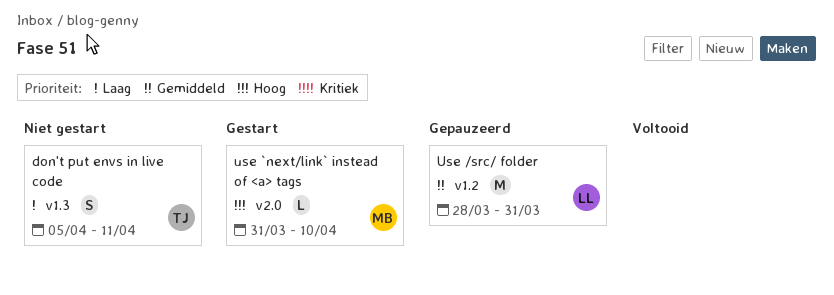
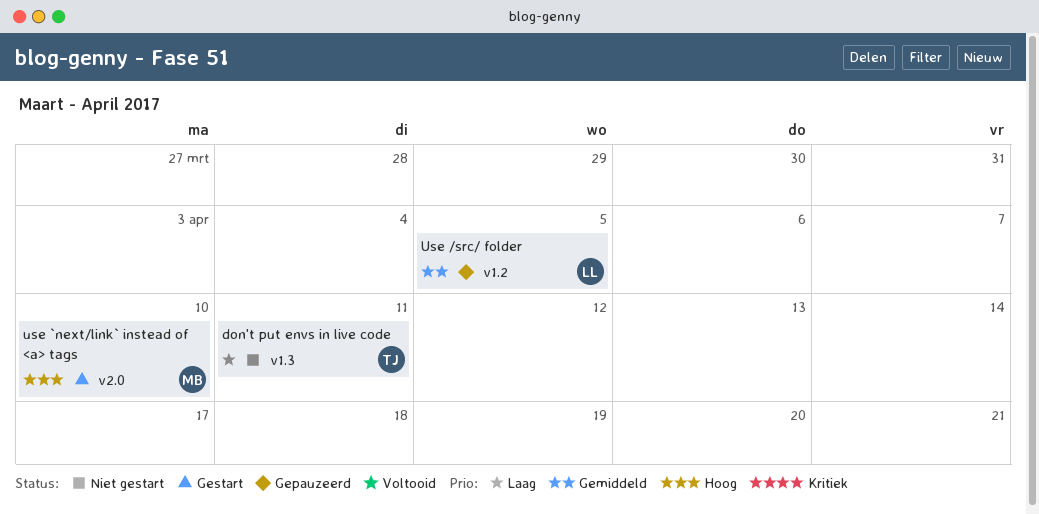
Use /src/ folder, due: Mar 31 -> Apr 5

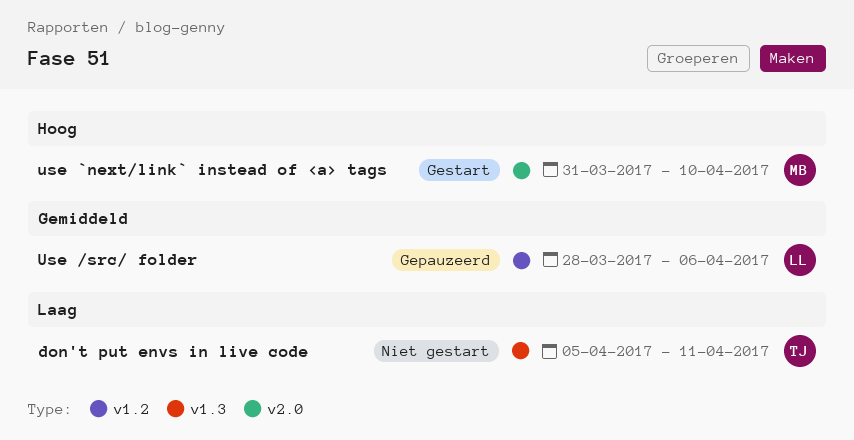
Use /src/ folder, due: Apr 5 -> Apr 6

